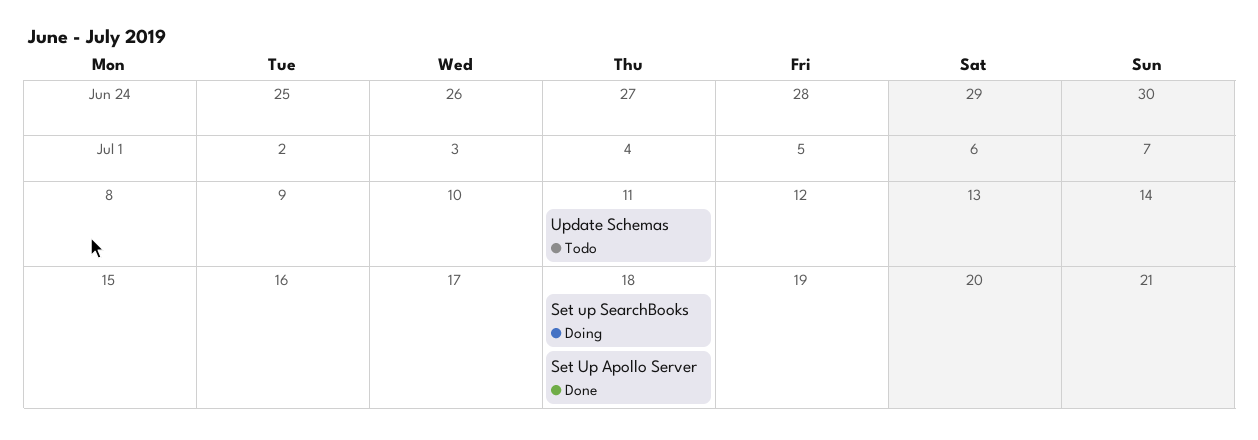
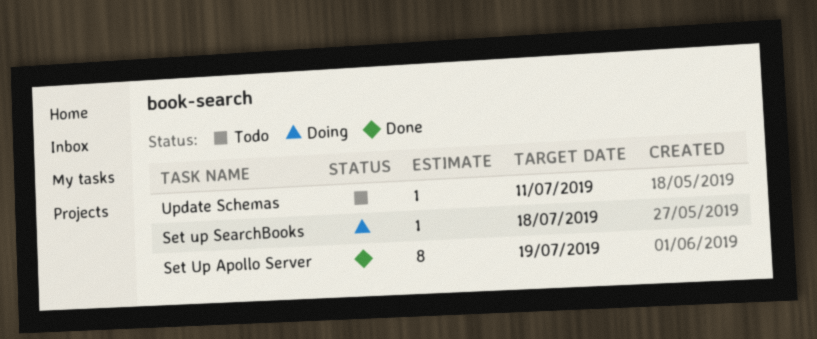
Set Up Apollo Server, due: Jul 18 -> Jul 19

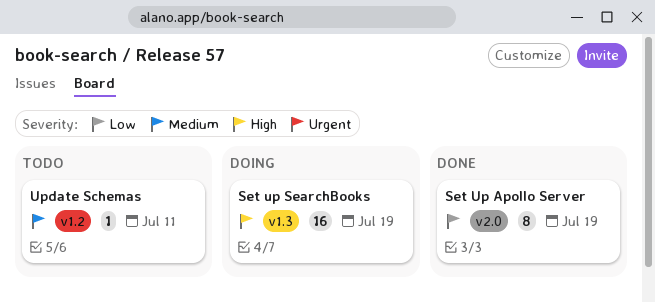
Set up SearchBooks, estimate: 1 -> 16
Set up SearchBooks, due: Jul 18 -> Jul 19

